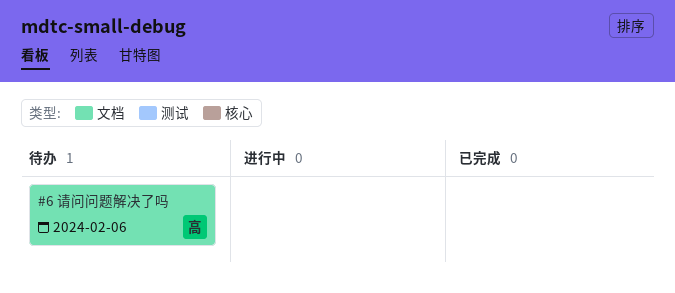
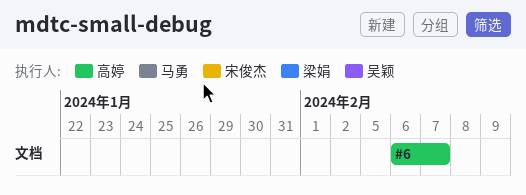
#6, due: Feb 6 -> Feb 7

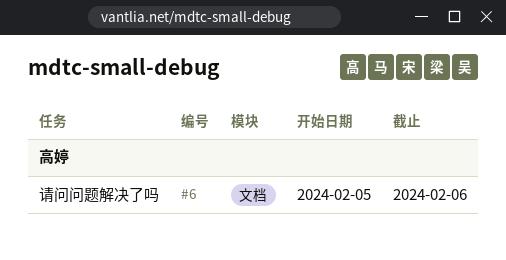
#6, start: Feb 6 -> Feb 5
#6, due: Feb 7 -> Feb 6

